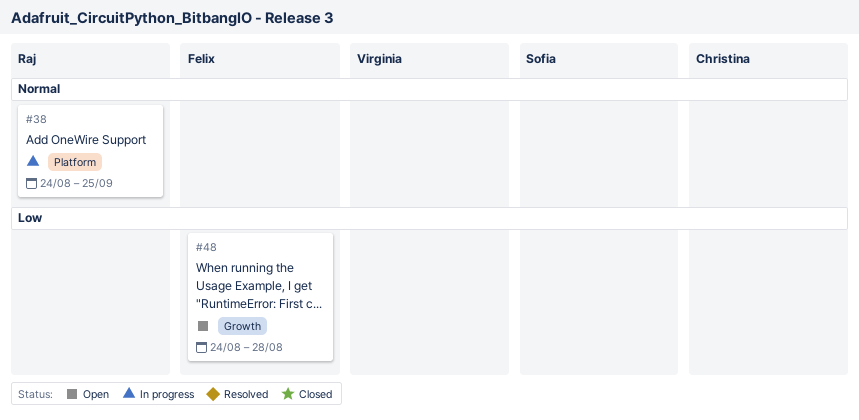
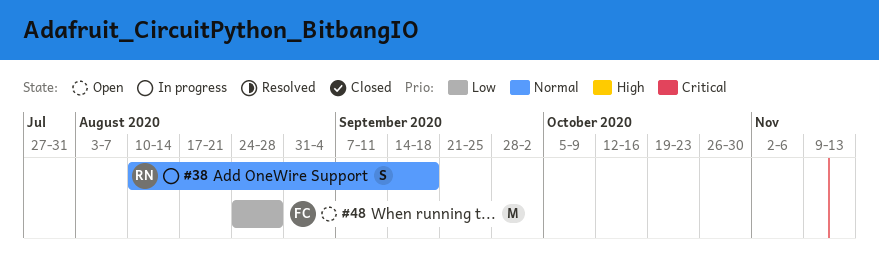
#38, start: Aug 24 -> Aug 10
#38, due: Sep 25 -> Sep 18

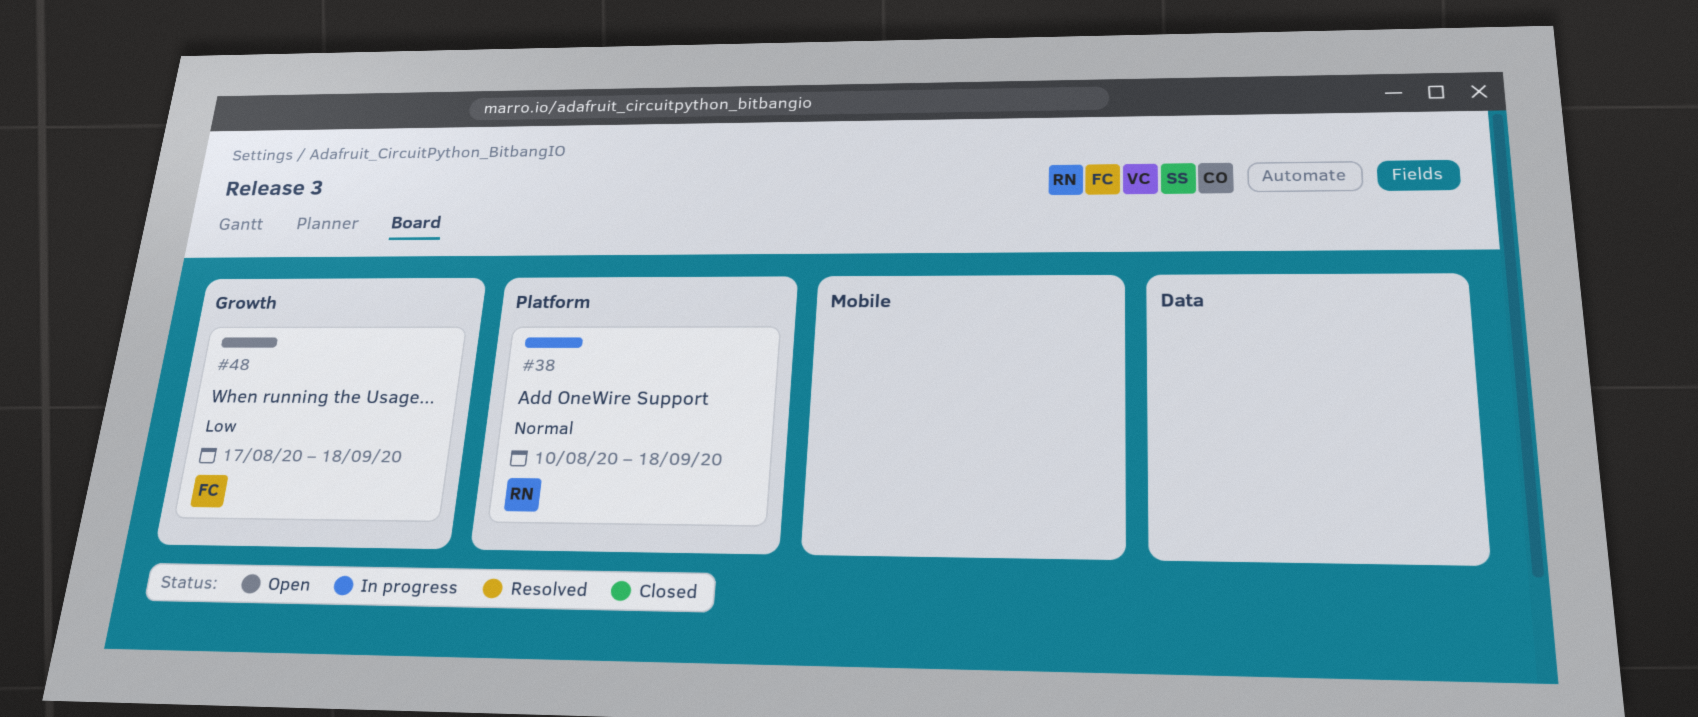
#48, start: Aug 24 -> Aug 17
#48, due: Aug 28 -> Sep 18

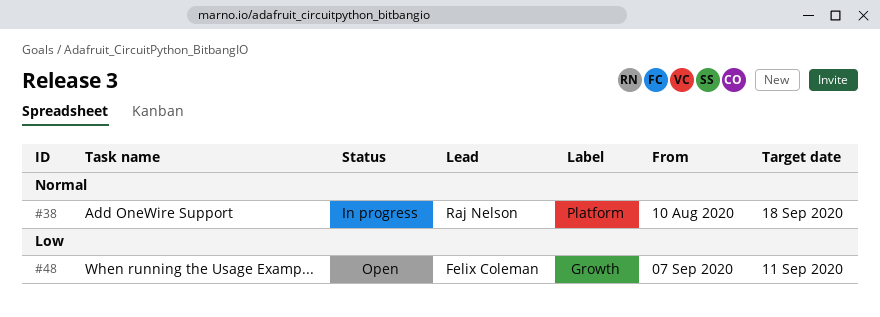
#48, start: Aug 17 -> Sep 7
#48, due: Sep 18 -> Sep 11

